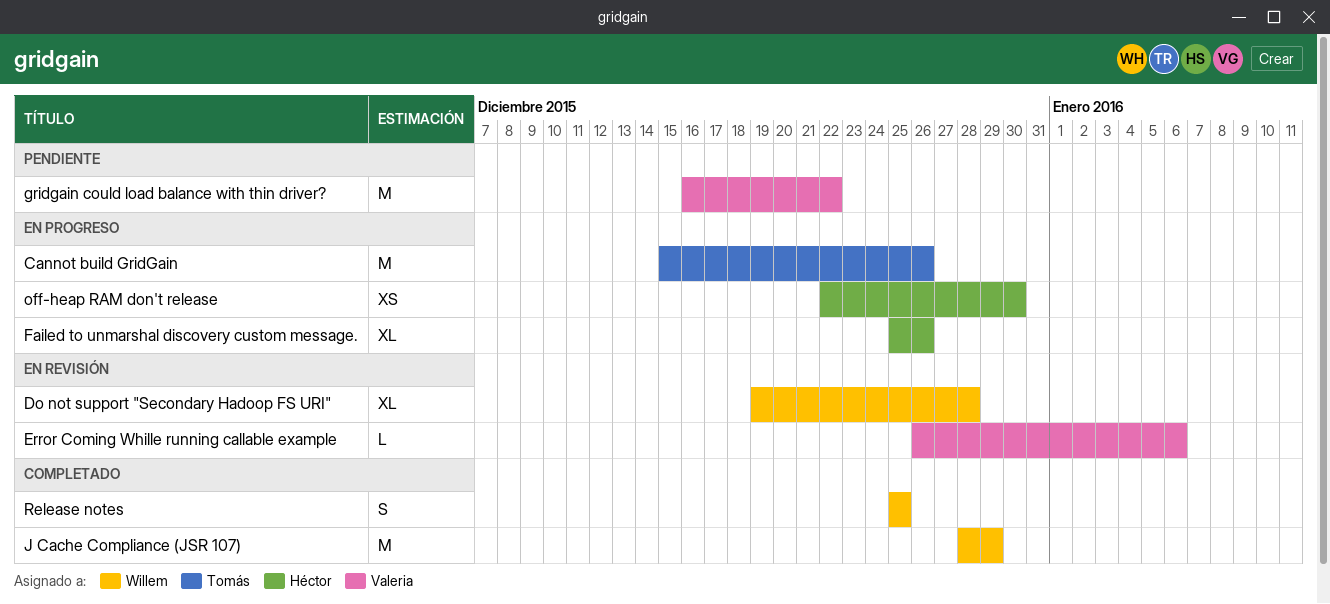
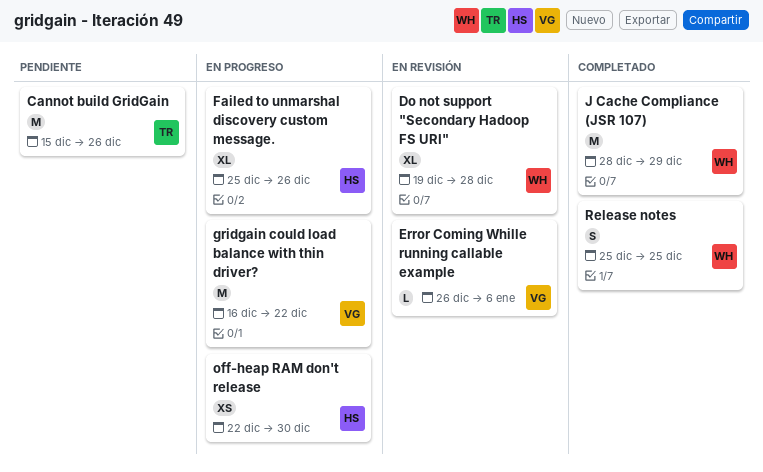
Cannot build GridGain, status: En progreso -> Pendiente
gridgain could load balance with thin driver?, status: Pendiente -> En progreso

